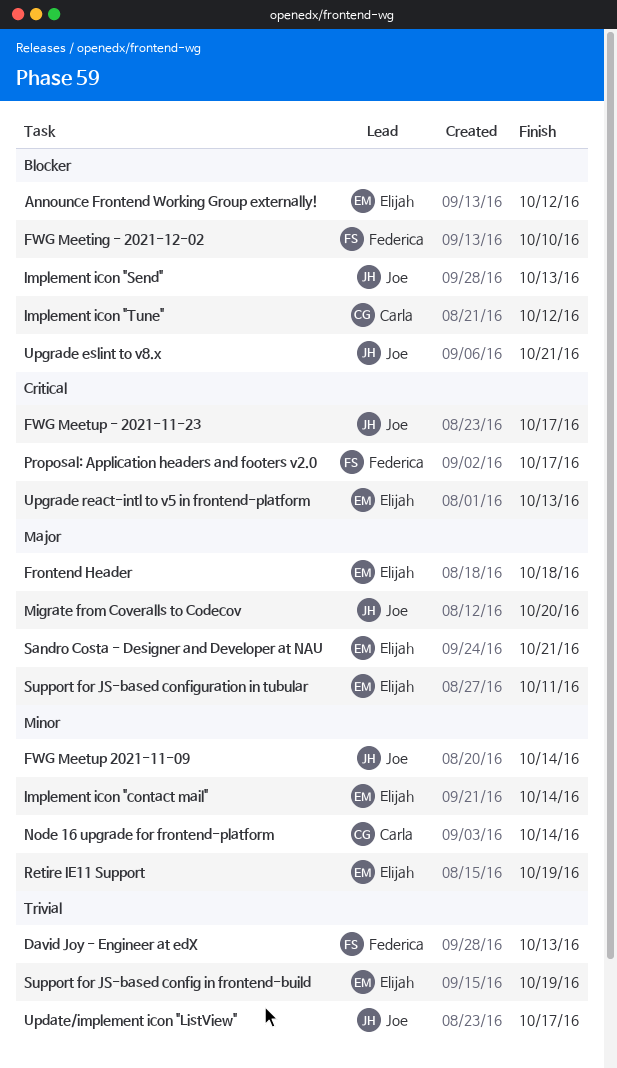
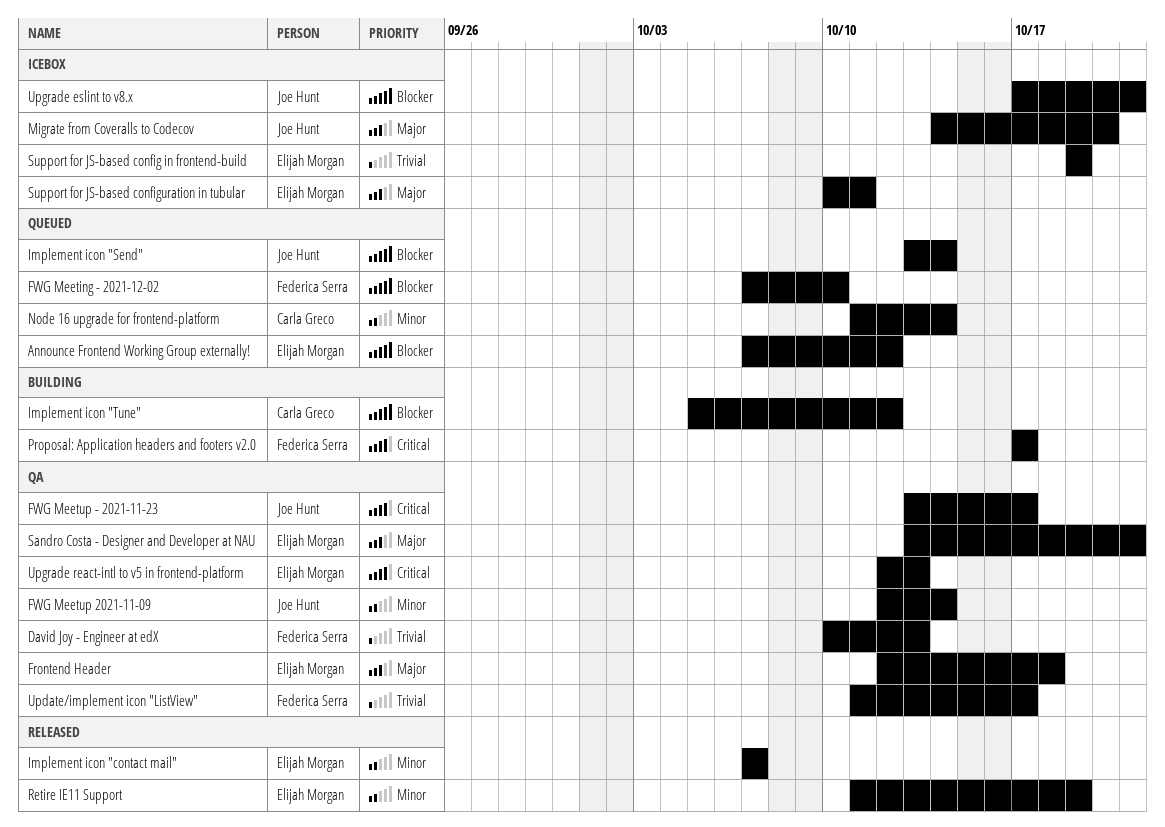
Implement icon "contact mail", due: Oct 14 -> Oct 7
Implement icon "Send", due: Oct 13 -> Oct 14
Update/implement icon "ListView", owner: Joe Hunt -> Federica Serra

